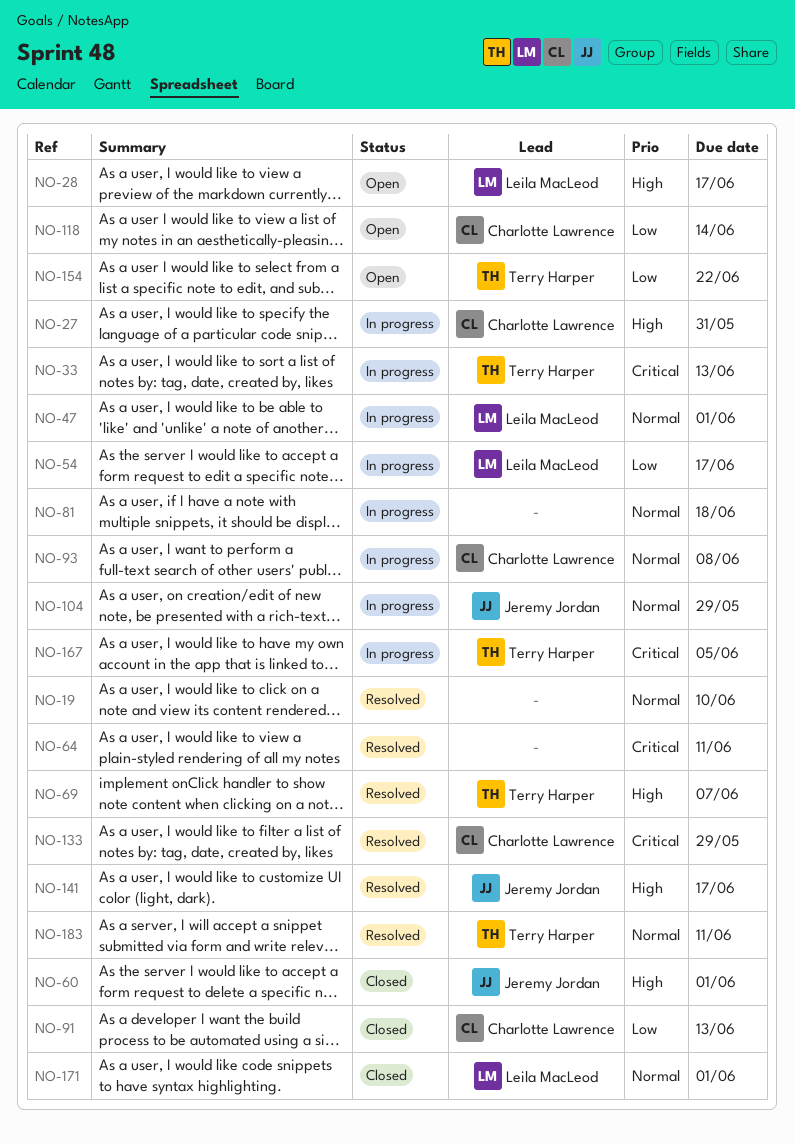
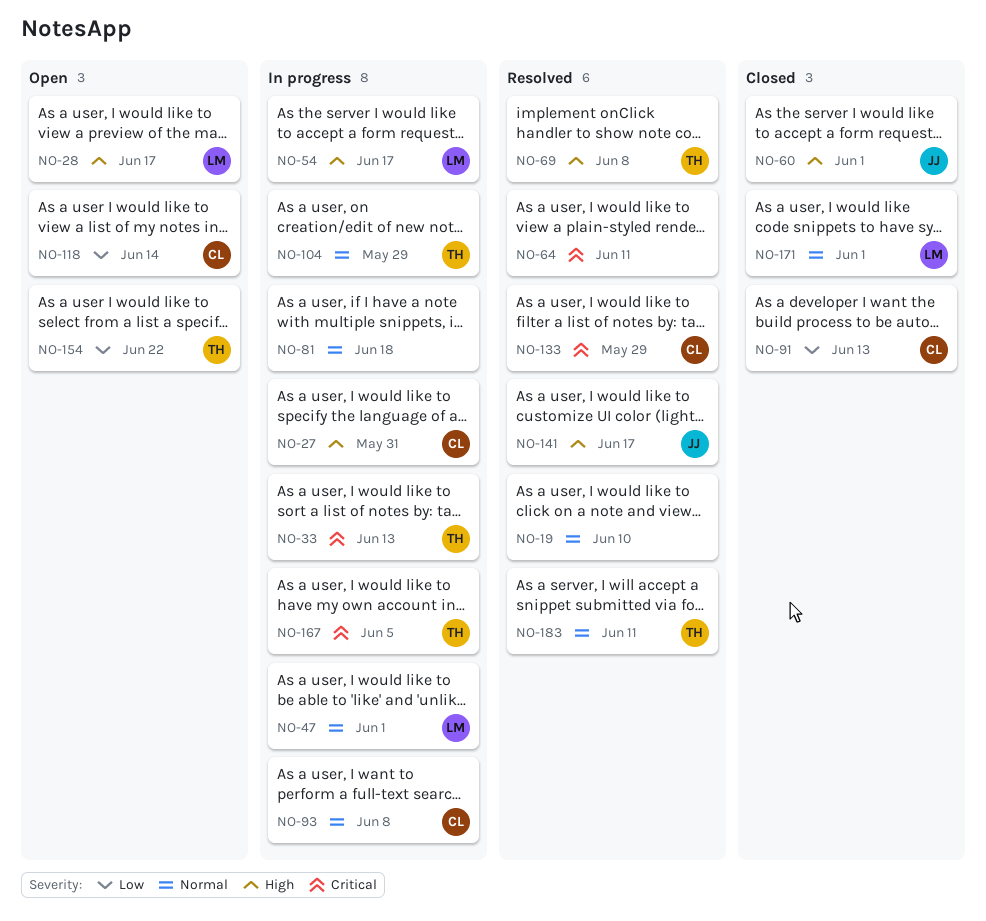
NO-54, priority: Low -> High
NO-69, due: Jun 7 -> Jun 8
NO-104, owner: Jeremy Jordan -> Terry Harper

